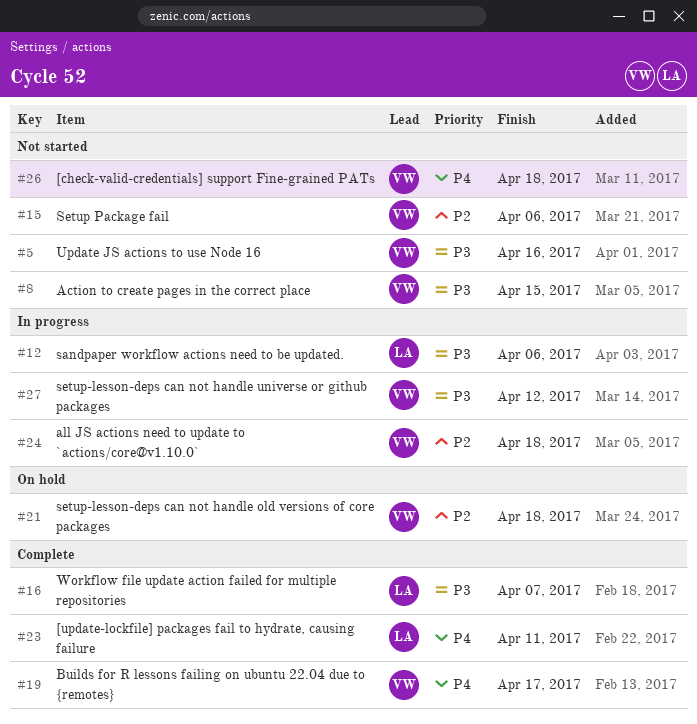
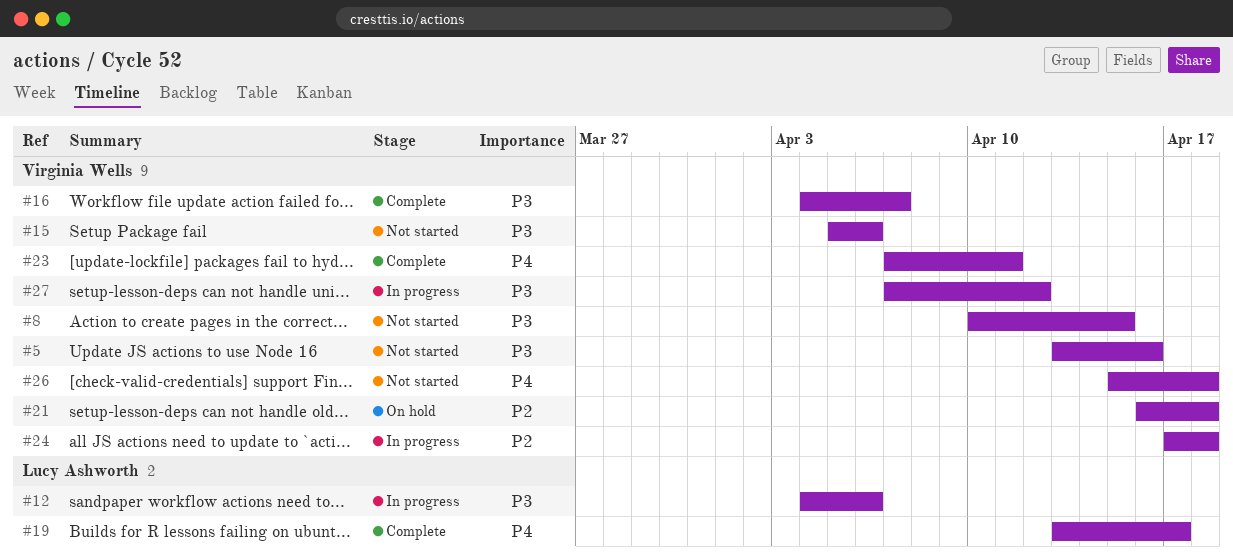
#15, priority: P2 -> P3
#16, owner: Lucy Ashworth -> Virginia Wells
#19, owner: Virginia Wells -> Lucy Ashworth
#23, owner: Lucy Ashworth -> Virginia Wells

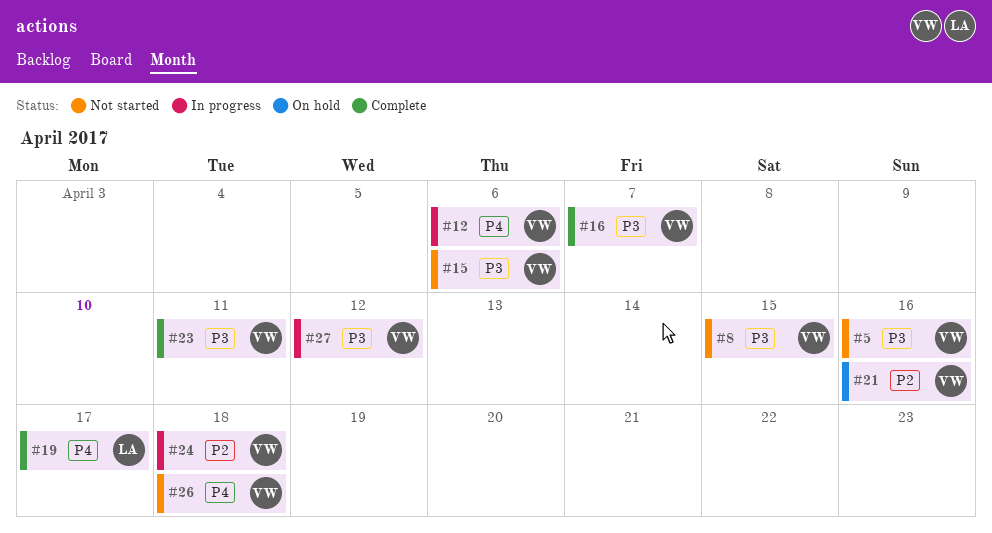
#12, owner: Lucy Ashworth -> Virginia Wells
#12, priority: P3 -> P4
#21, due: Apr 18 -> Apr 16
#23, priority: P4 -> P3

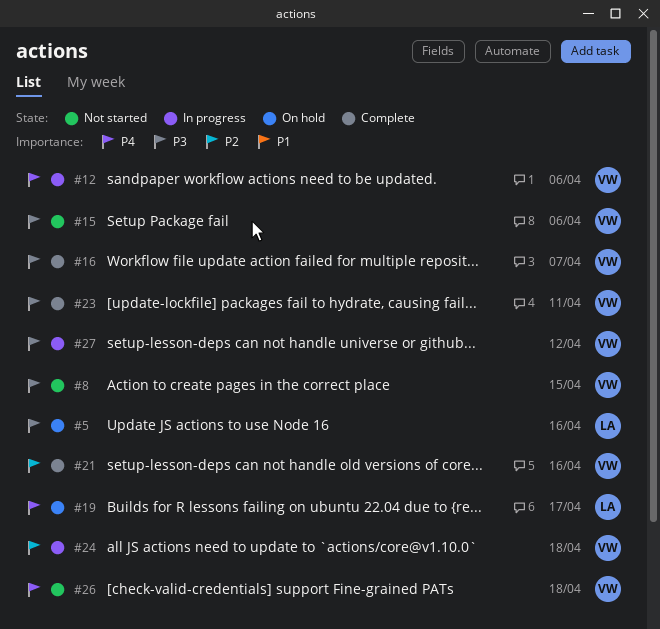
#5, status: Not started -> On hold
#5, owner: VW -> LA
#19, status: Complete -> On hold
#21, status: On hold -> Complete

